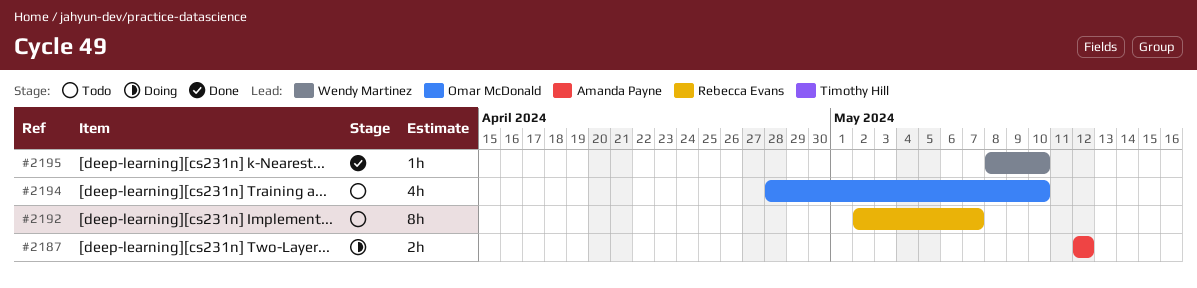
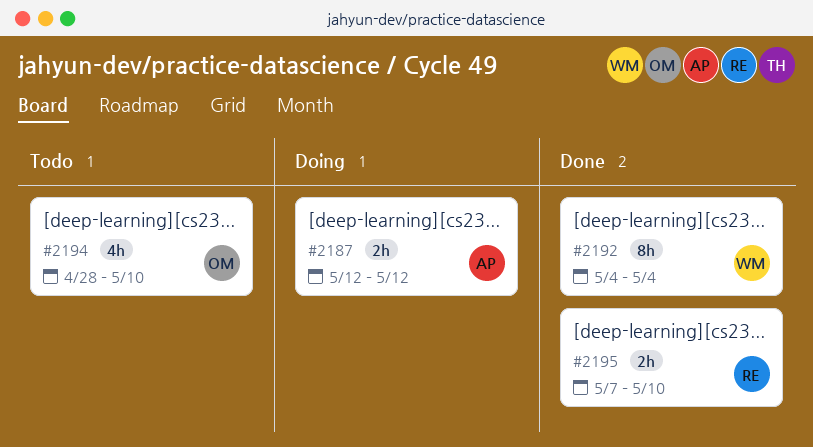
#2192, status: Todo -> Done
#2192, owner: Rebecca Evans -> Wendy Martinez
#2192, start: May 2 -> May 4
#2192, due: May 7 -> May 4
#2195, owner: Wendy Martinez -> Rebecca Evans
#2195, estimate: 1h -> 2h
#2195, start: May 8 -> May 7

